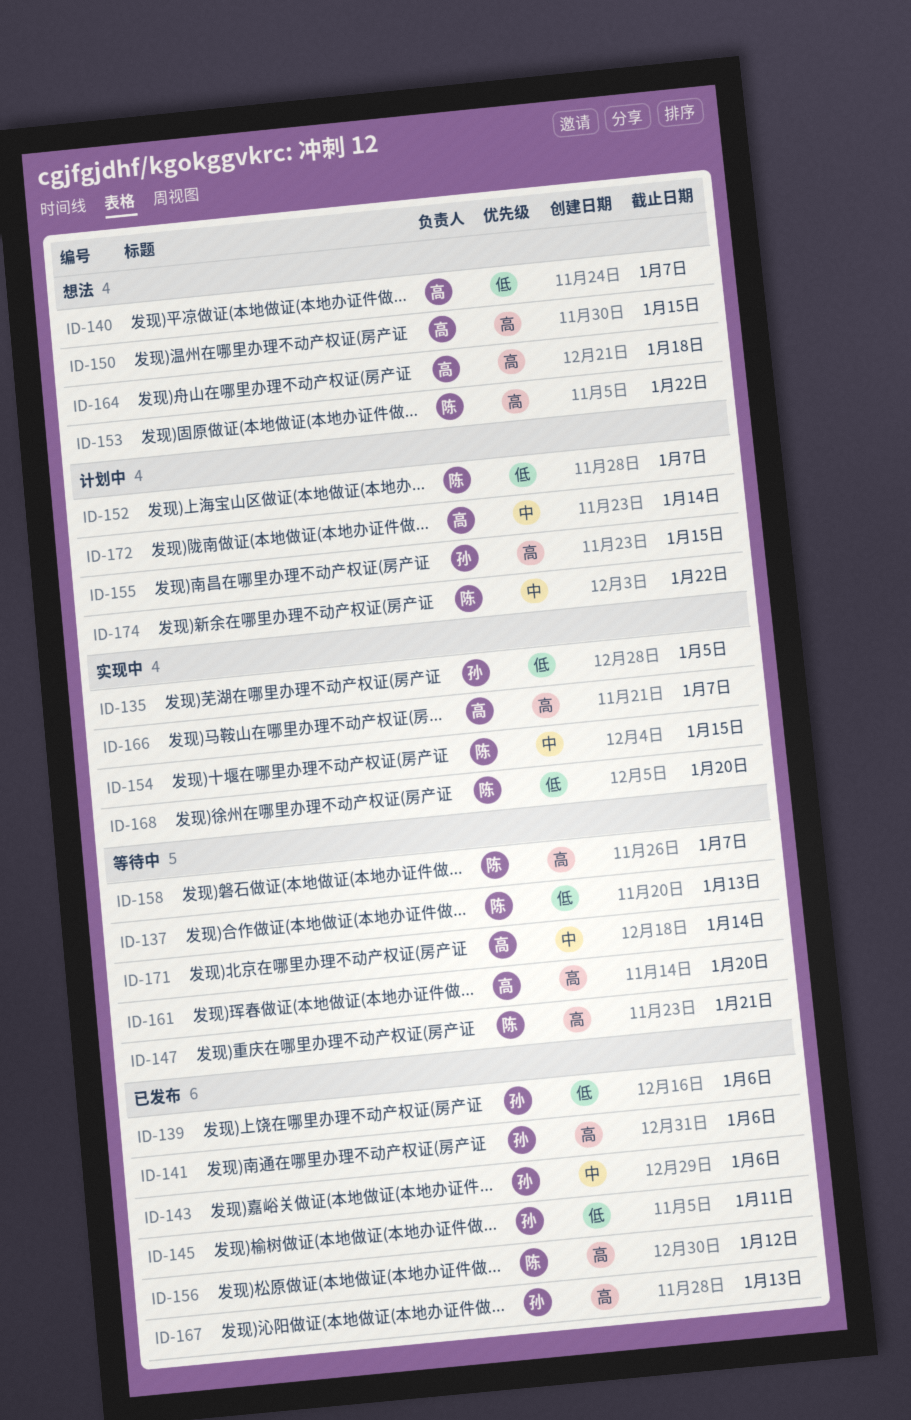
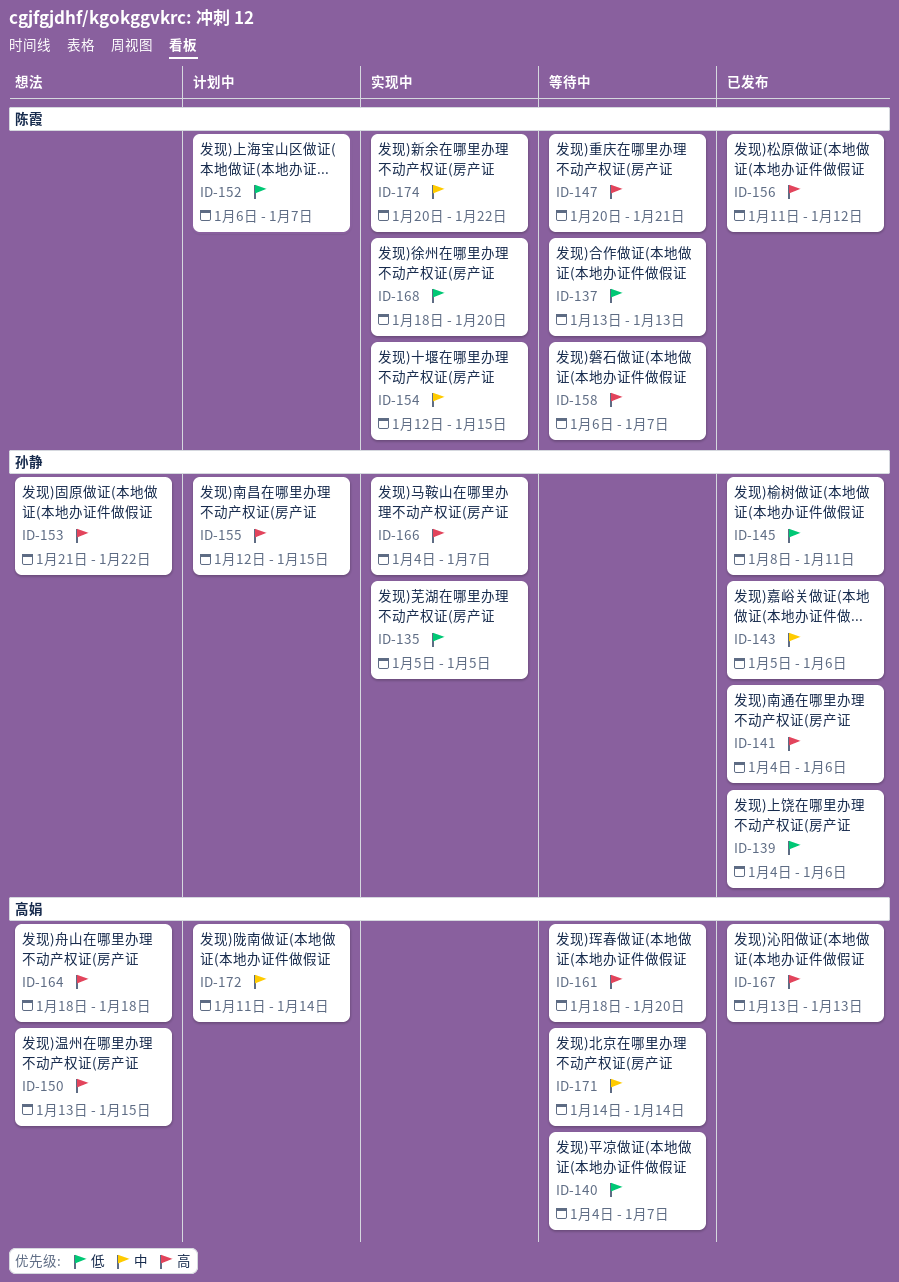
ID-140, status: 想法 -> 等待中
ID-153, owner: 陈霞 -> 孙静
ID-166, owner: 高娟 -> 孙静
ID-167, owner: 孙静 -> 高娟
ID-174, status: 计划中 -> 实现中

